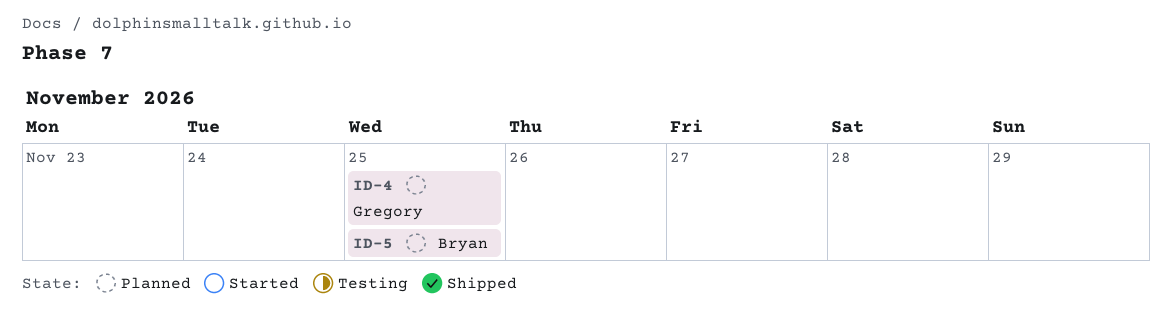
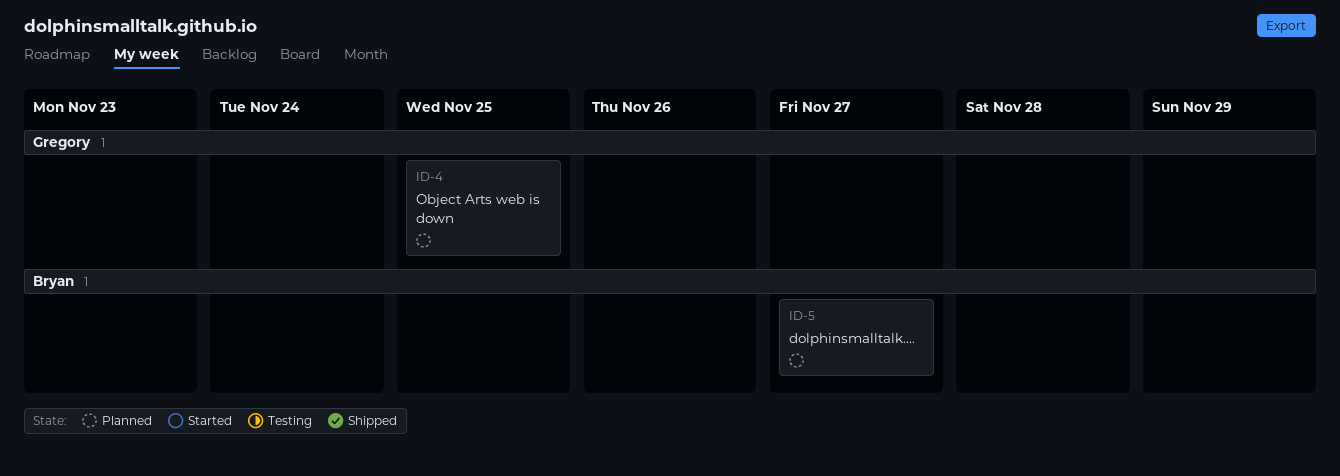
ID-5, due: Nov 25 -> Nov 27

